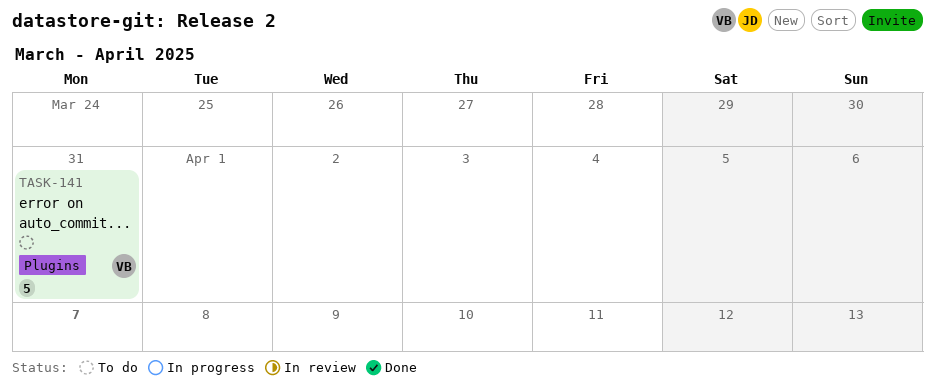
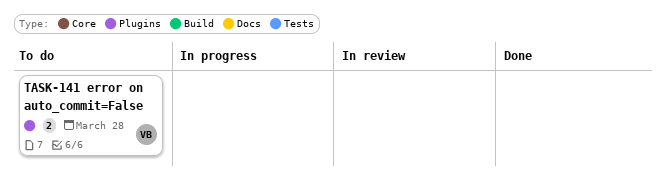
TASK-141, estimate: 5 -> 2
TASK-141, due: Mar 31 -> Mar 28

